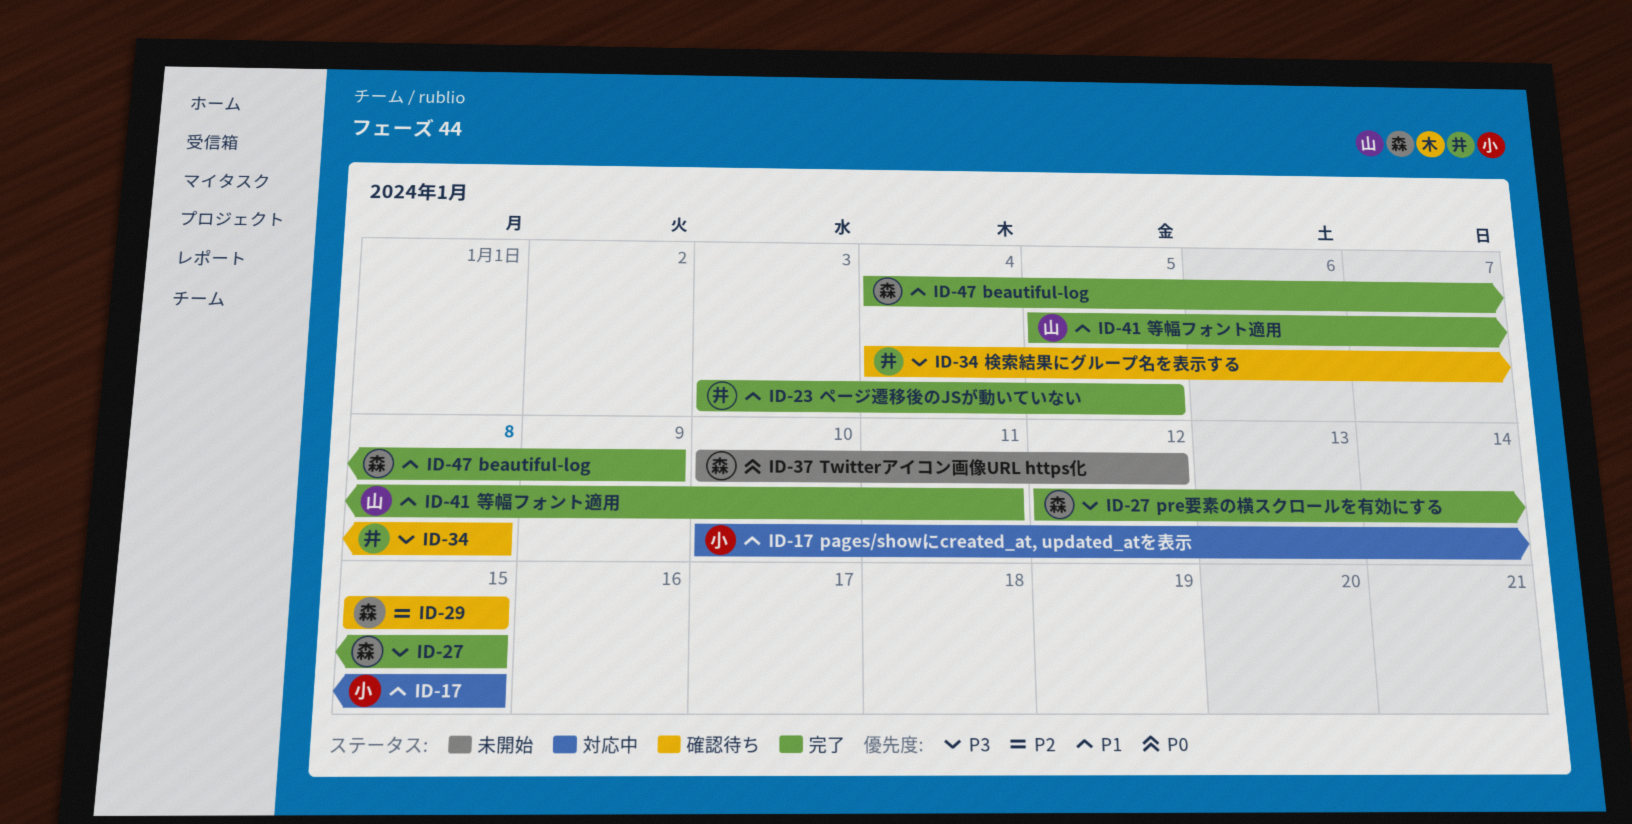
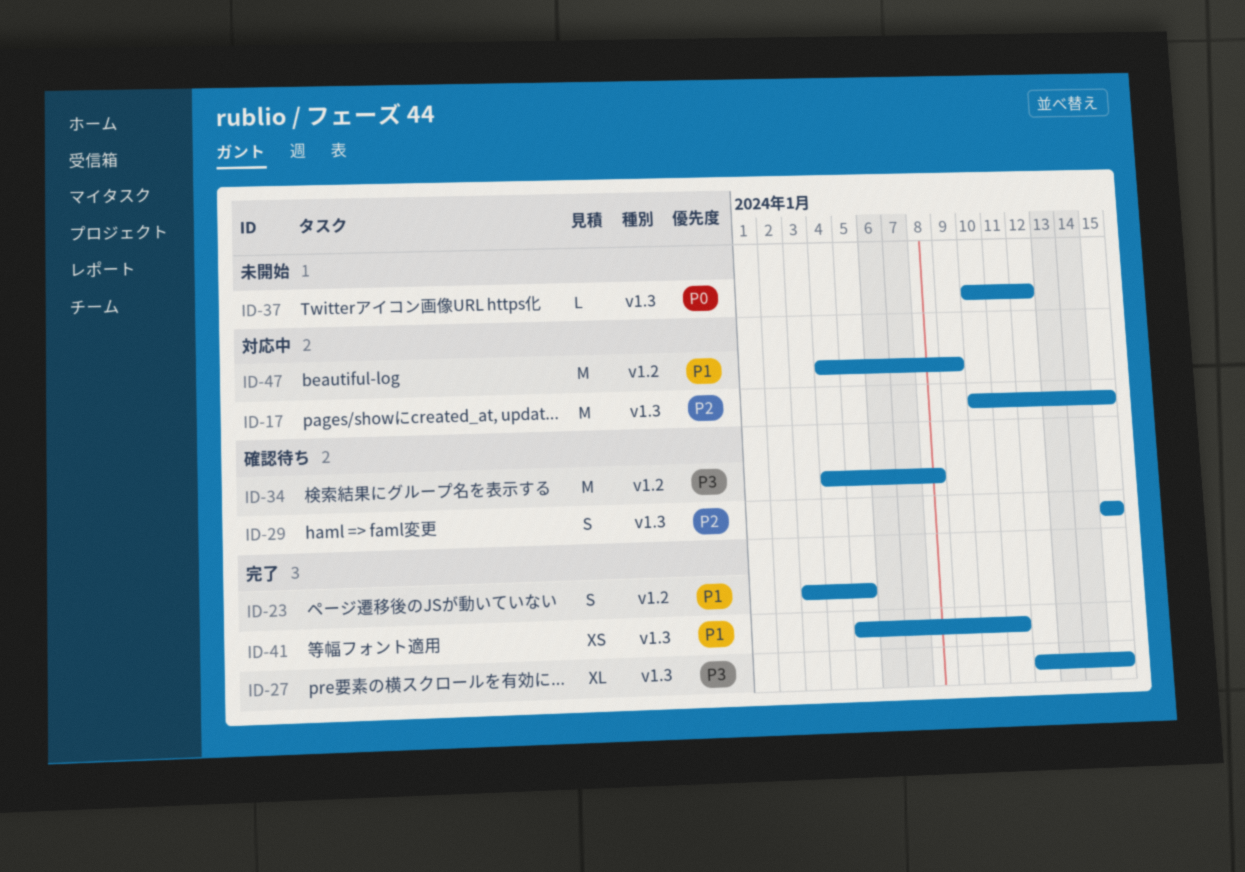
ID-17, priority: P1 -> P2
ID-47, status: 完了 -> 対応中

